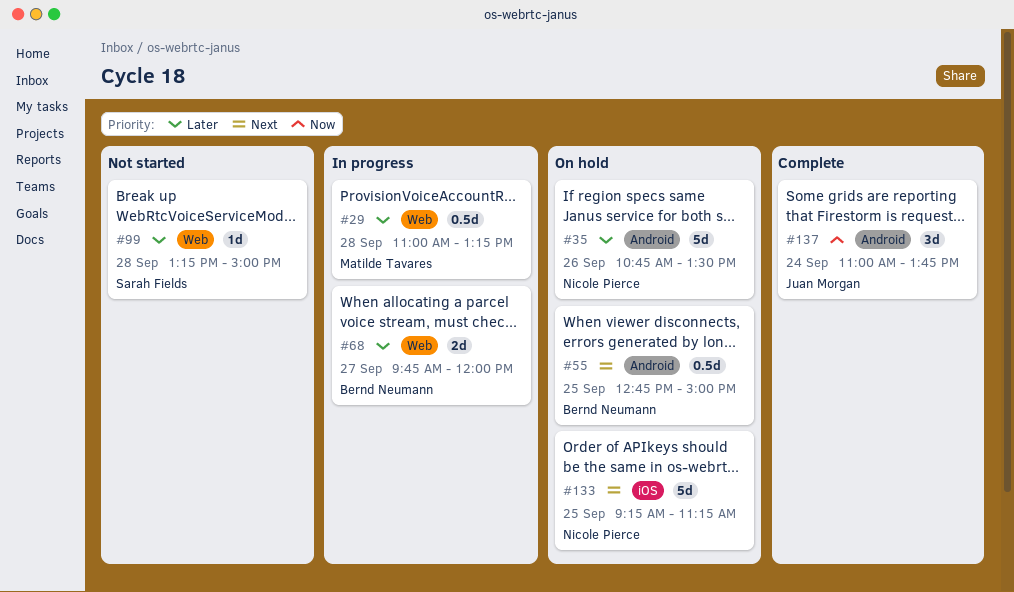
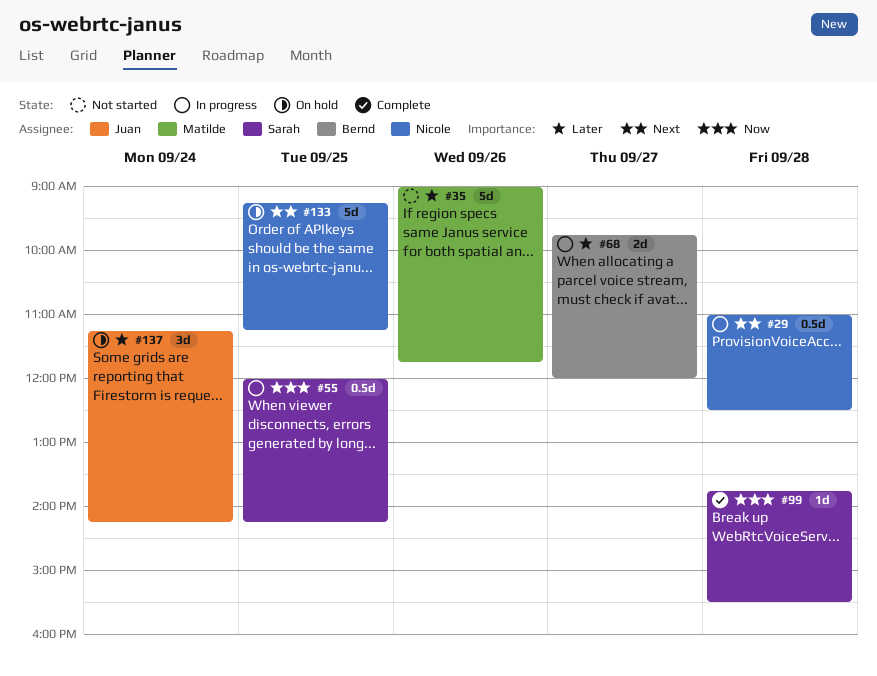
#29, owner: Matilde Tavares -> Nicole Pierce
#29, priority: Later -> Next
#29, ends: 13:15 -> 12:30
#35, status: On hold -> Not started
#35, owner: Nicole Pierce -> Matilde Tavares
#35, begins: 10:45 -> 09:00
#35, ends: 13:30 -> 11:45
#55, status: On hold -> In progress
#55, owner: Bernd Neumann -> Sarah Fields
#55, priority: Next -> Now
#55, begins: 12:45 -> 12:00
#55, ends: 15:00 -> 14:15
#99, status: Not started -> Complete
#99, priority: Later -> Now
#99, begins: 13:15 -> 13:45
#99, ends: 15:00 -> 15:30
#137, status: Complete -> On hold
#137, priority: Now -> Later
#137, begins: 11:00 -> 11:15
#137, ends: 13:45 -> 14:15

